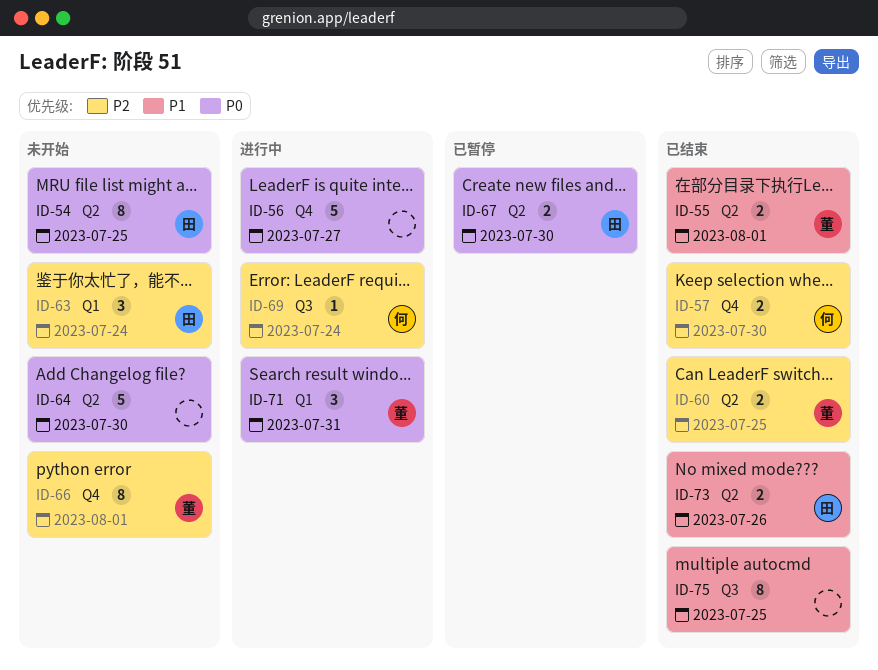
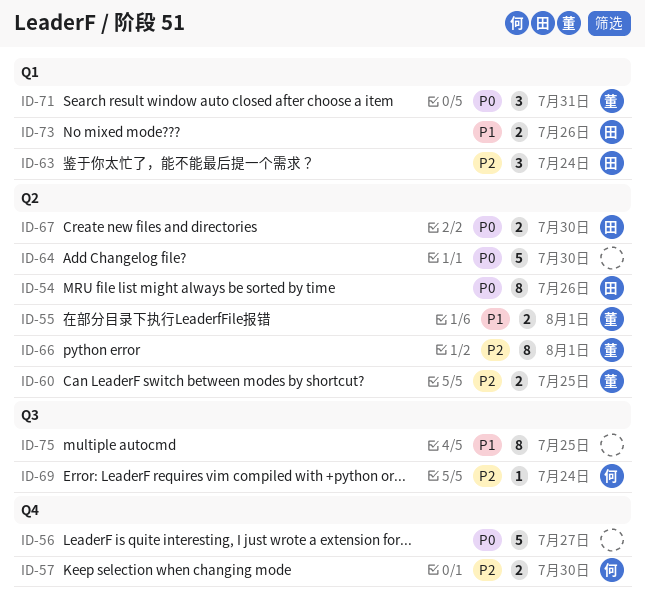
ID-54, due: Jul 25 -> Jul 26
ID-66, label: Q4 -> Q2
ID-73, label: Q2 -> Q1

